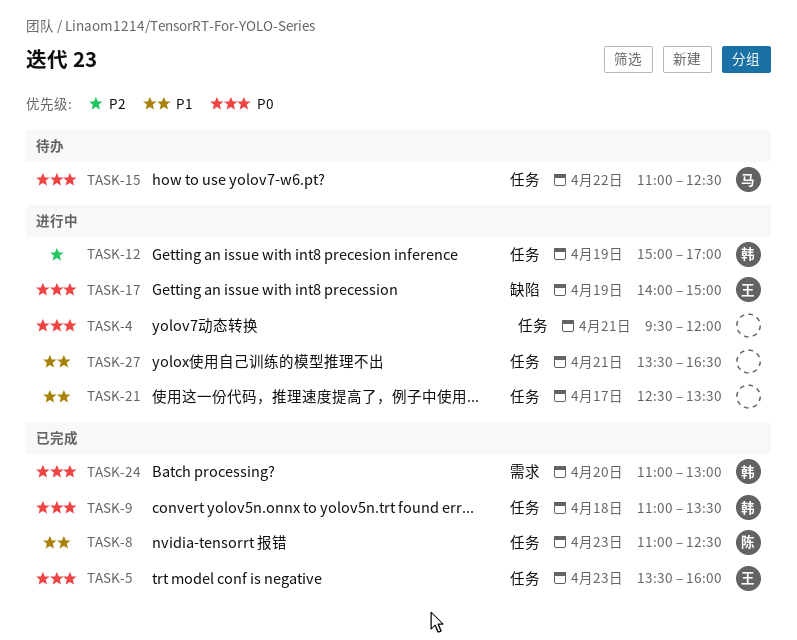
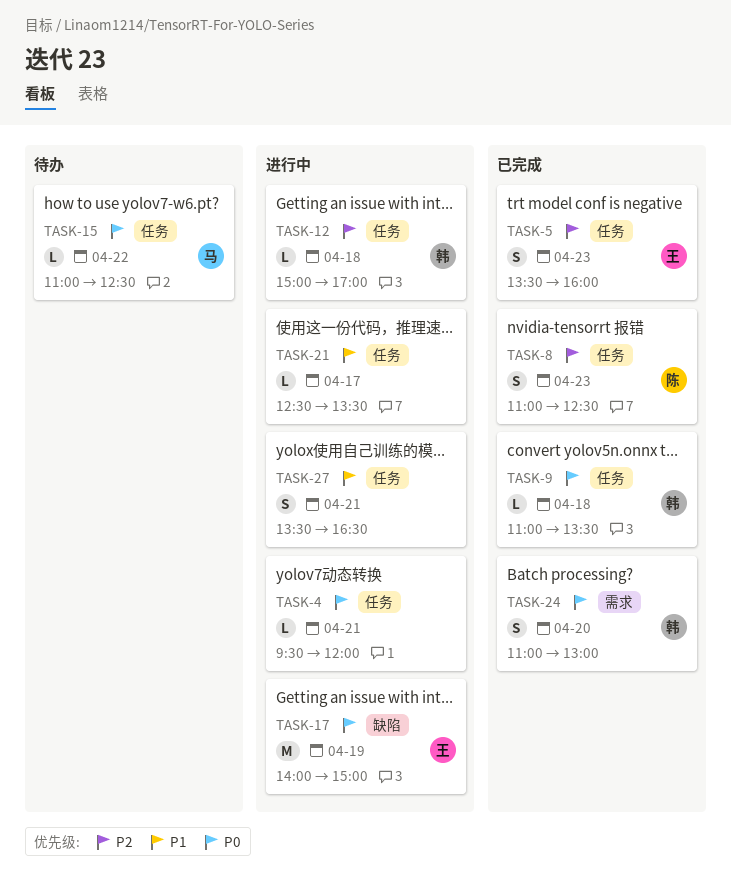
TASK-5, priority: P0 -> P2
TASK-8, priority: P1 -> P2
TASK-12, day: Apr 19 -> Apr 18

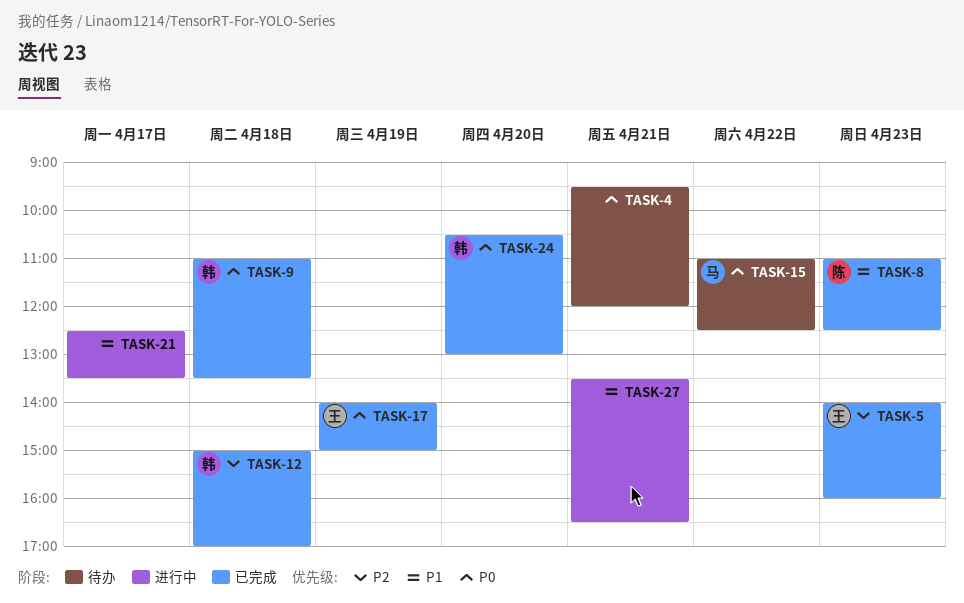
TASK-4, status: 进行中 -> 待办
TASK-5, begins: 13:30 -> 14:00
TASK-8, priority: P2 -> P1
TASK-12, status: 进行中 -> 已完成
TASK-17, status: 进行中 -> 已完成
TASK-24, begins: 11:00 -> 10:30

